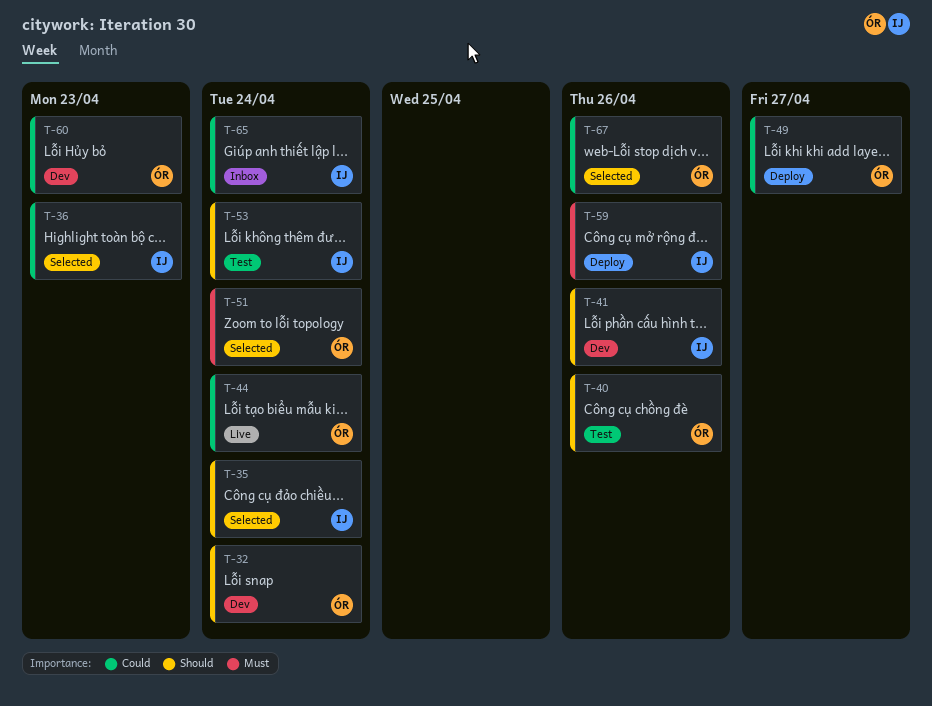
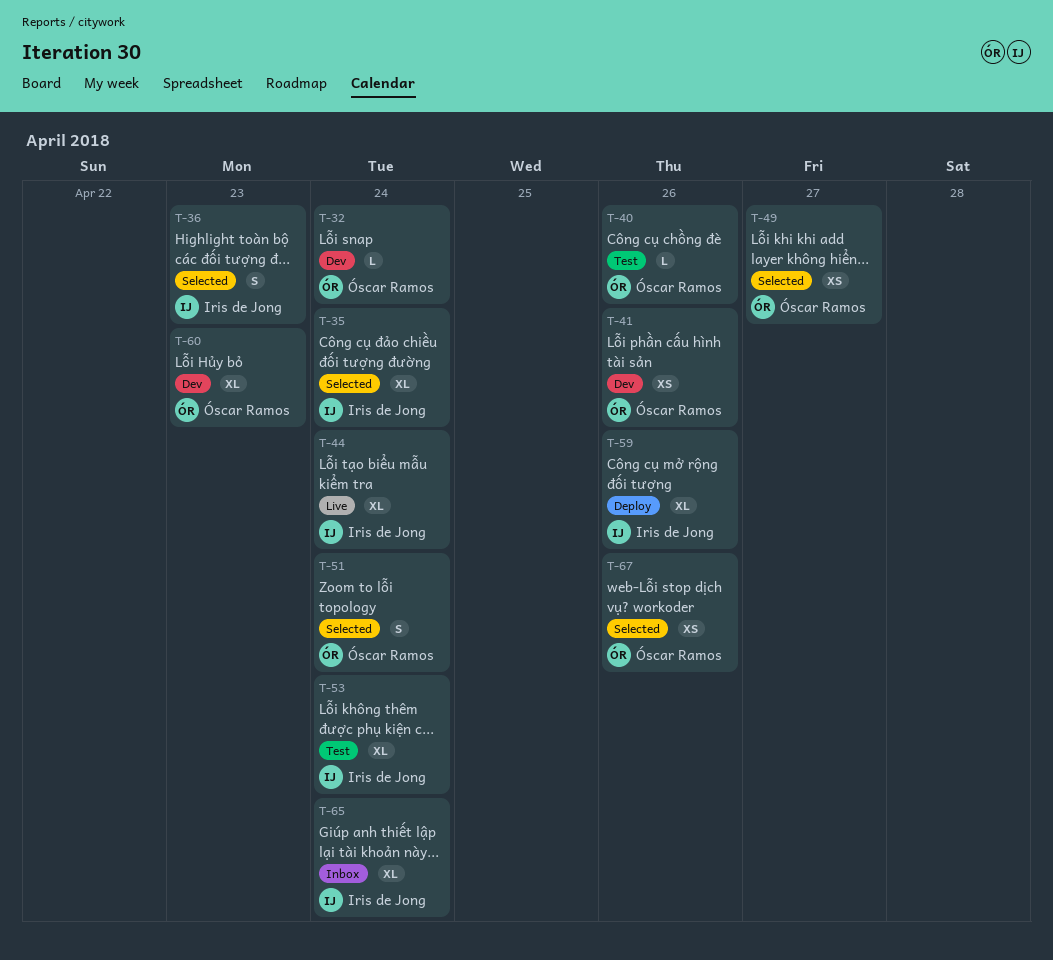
T-41, owner: Iris de Jong -> Óscar Ramos
T-44, owner: Óscar Ramos -> Iris de Jong
T-49, status: Deploy -> Selected

